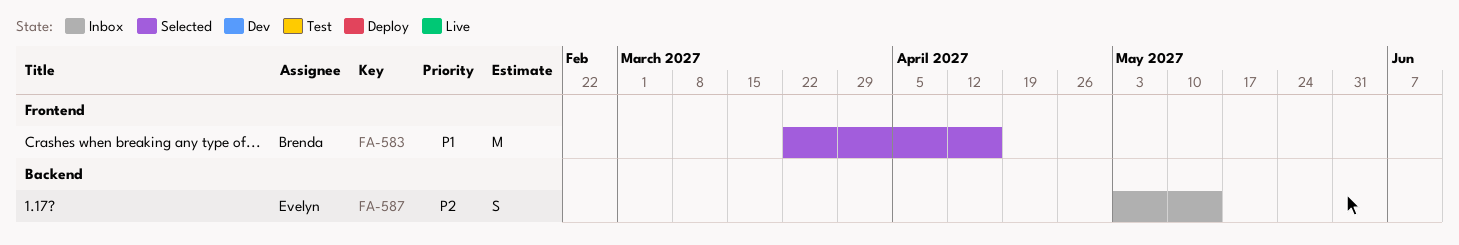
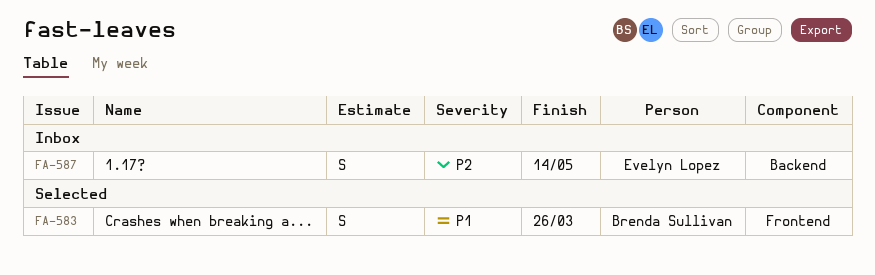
FA-583, estimate: M -> S
FA-583, due: Apr 16 -> Mar 26

